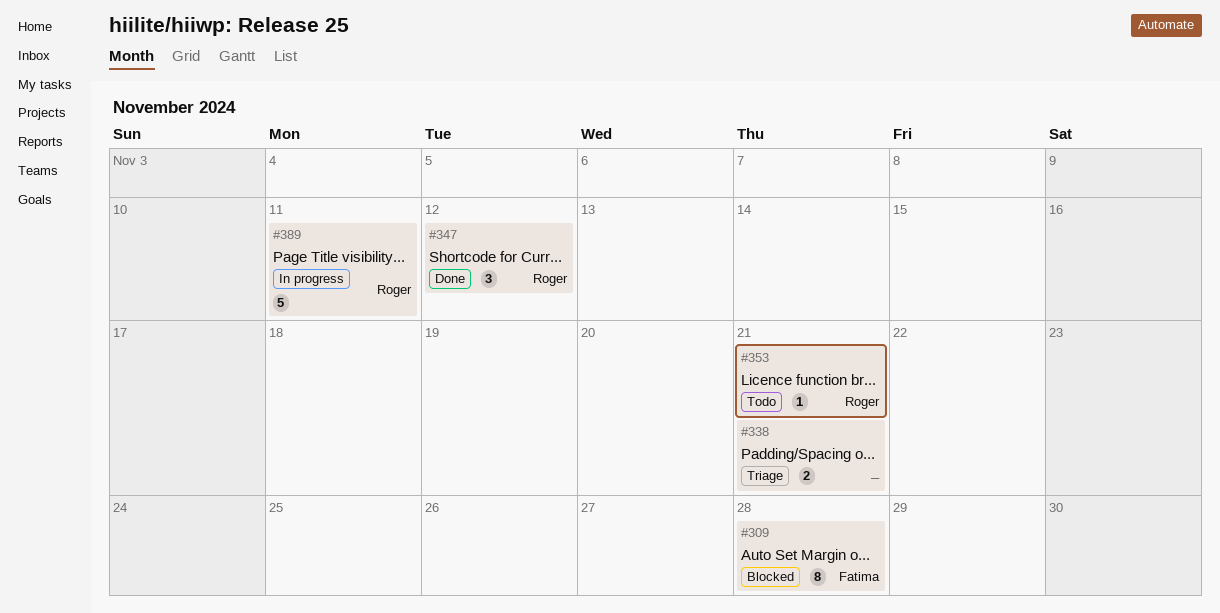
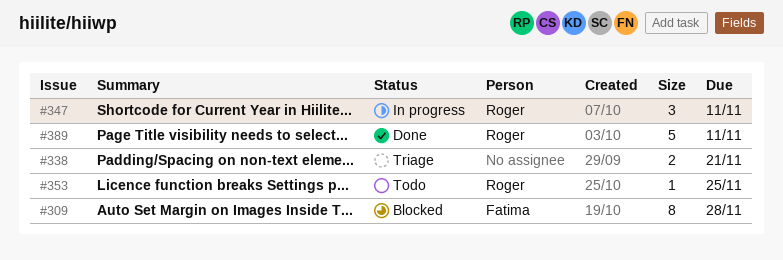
#347, status: Done -> In progress
#347, due: Nov 12 -> Nov 11
#353, due: Nov 21 -> Nov 25
#389, status: In progress -> Done

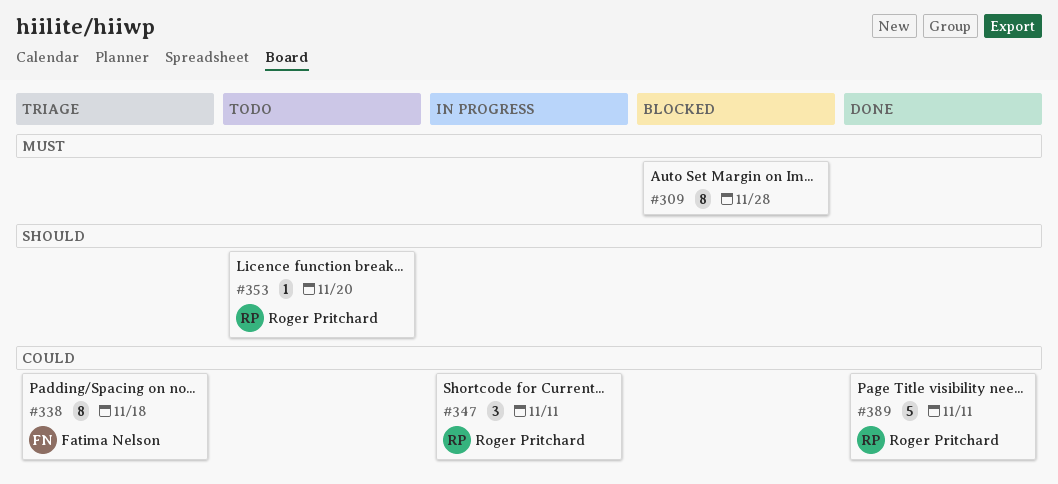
#309, owner: Fatima Nelson -> none
#338, owner: none -> Fatima Nelson
#338, estimate: 2 -> 8
#338, due: Nov 21 -> Nov 18
#353, due: Nov 25 -> Nov 20

